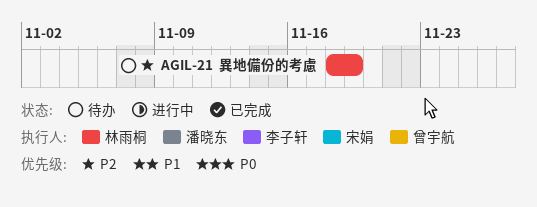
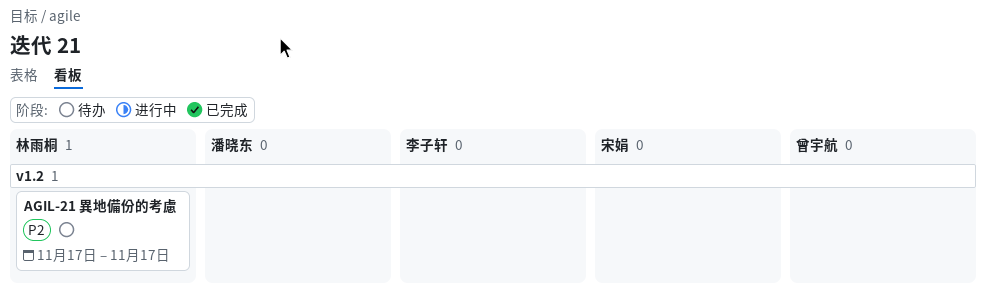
AGIL-21, start: Nov 18 -> Nov 17
AGIL-21, due: Nov 19 -> Nov 17

